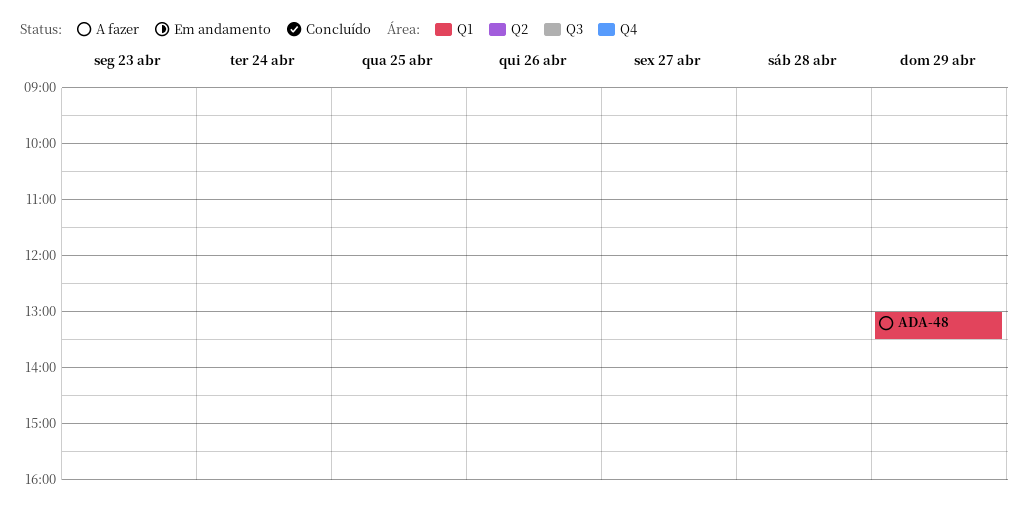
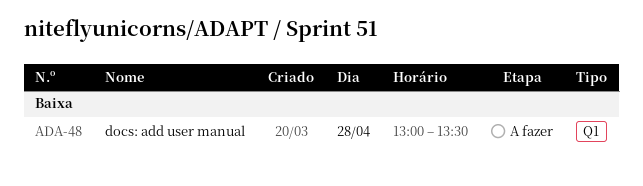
ADA-48, day: Apr 29 -> Apr 28

